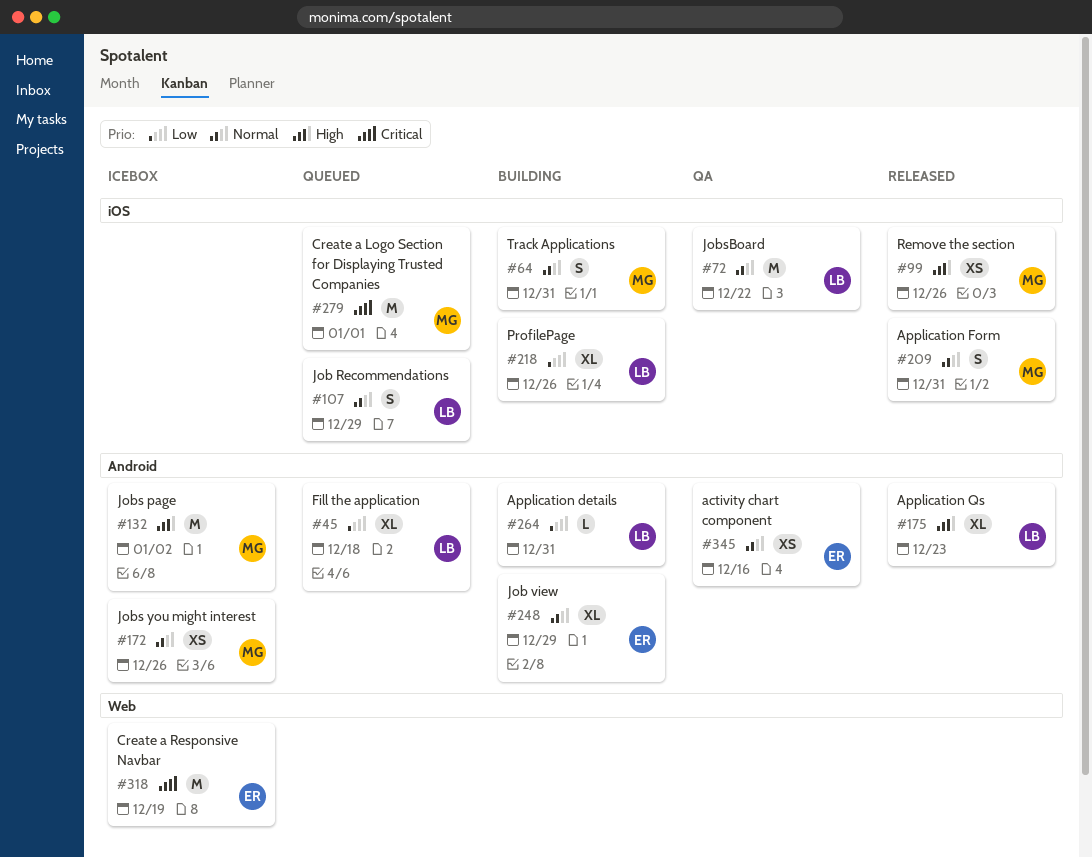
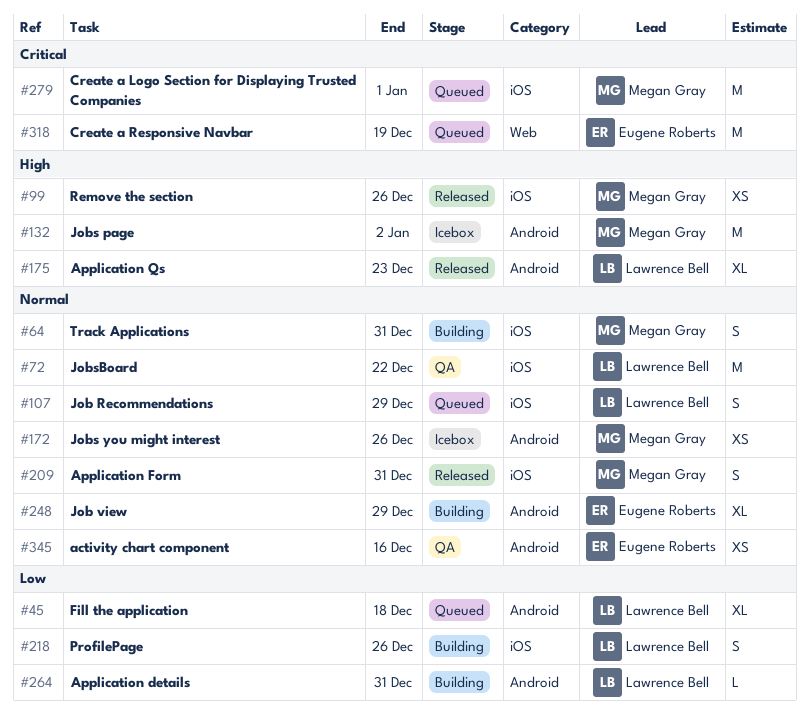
#218, estimate: XL -> S
#318, status: Icebox -> Queued

